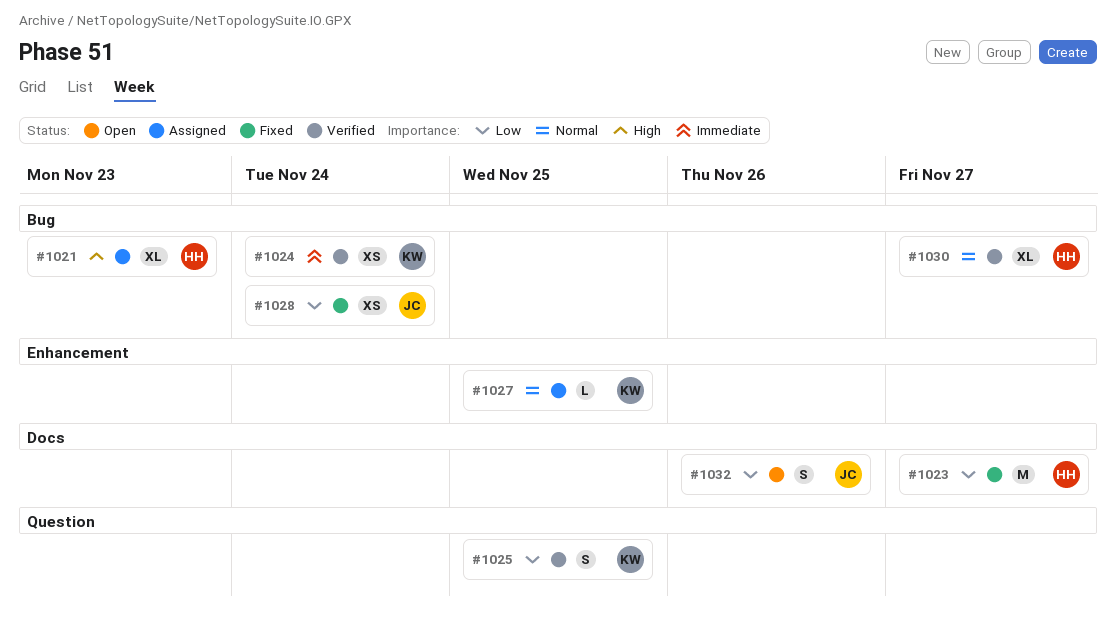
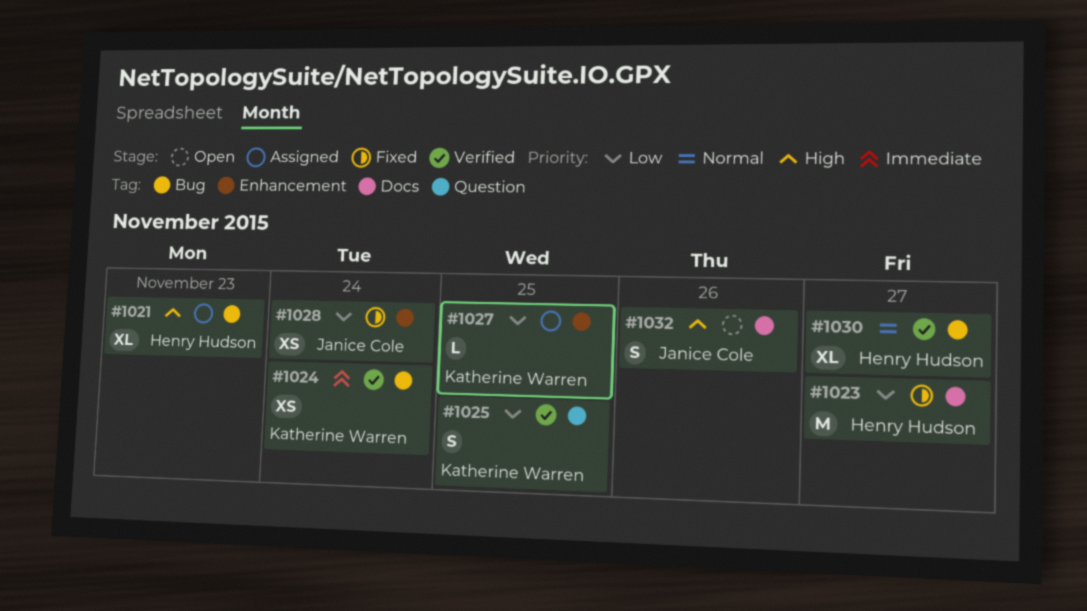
#1027, priority: Normal -> Low
#1028, label: Bug -> Enhancement
#1032, priority: Low -> High

